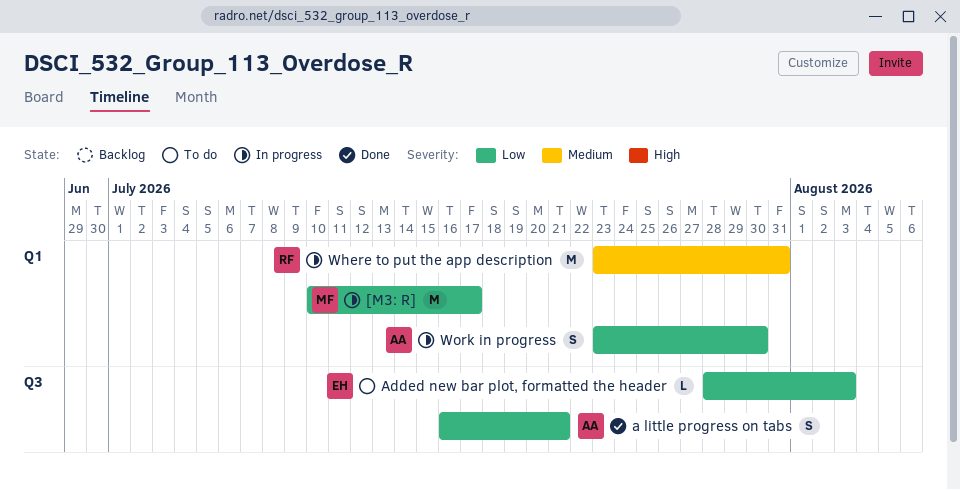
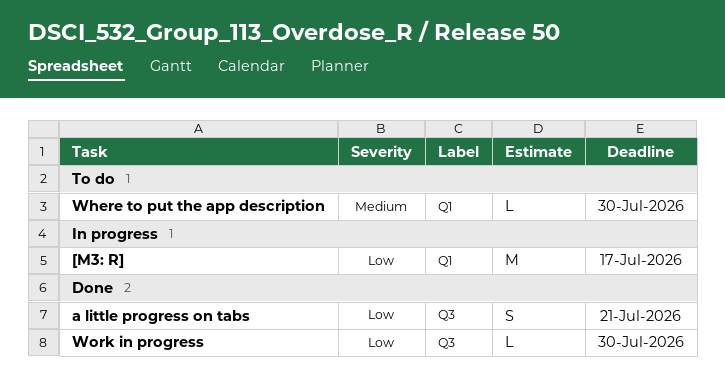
Added new bar plot, formatted the header: present -> none
Where to put the app description, status: In progress -> To do
Where to put the app description, estimate: M -> L
Where to put the app description, due: Jul 31 -> Jul 30
Work in progress, status: In progress -> Done
Work in progress, label: Q1 -> Q3
Work in progress, estimate: S -> L

